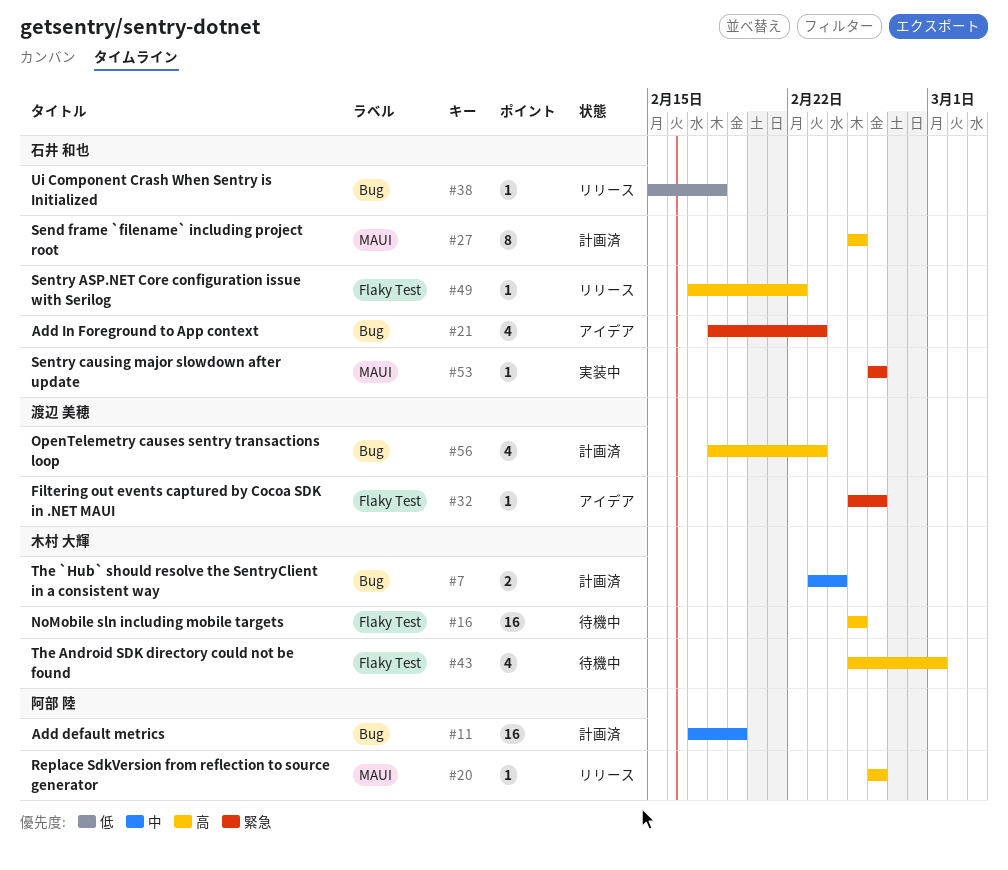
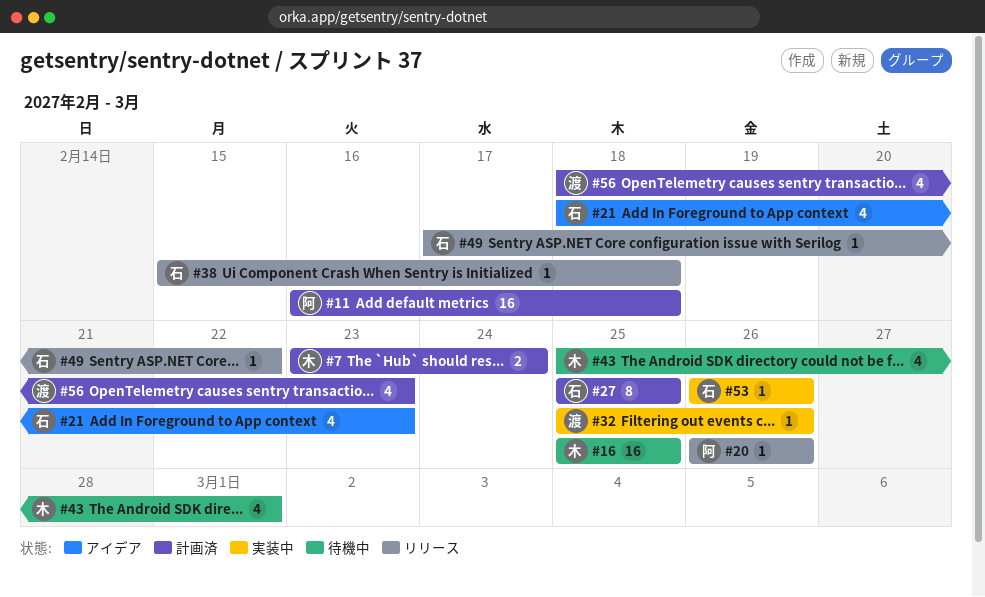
#11, start: Feb 17 -> Feb 16
#11, due: Feb 19 -> Feb 18
#32, status: アイデア -> 実装中

